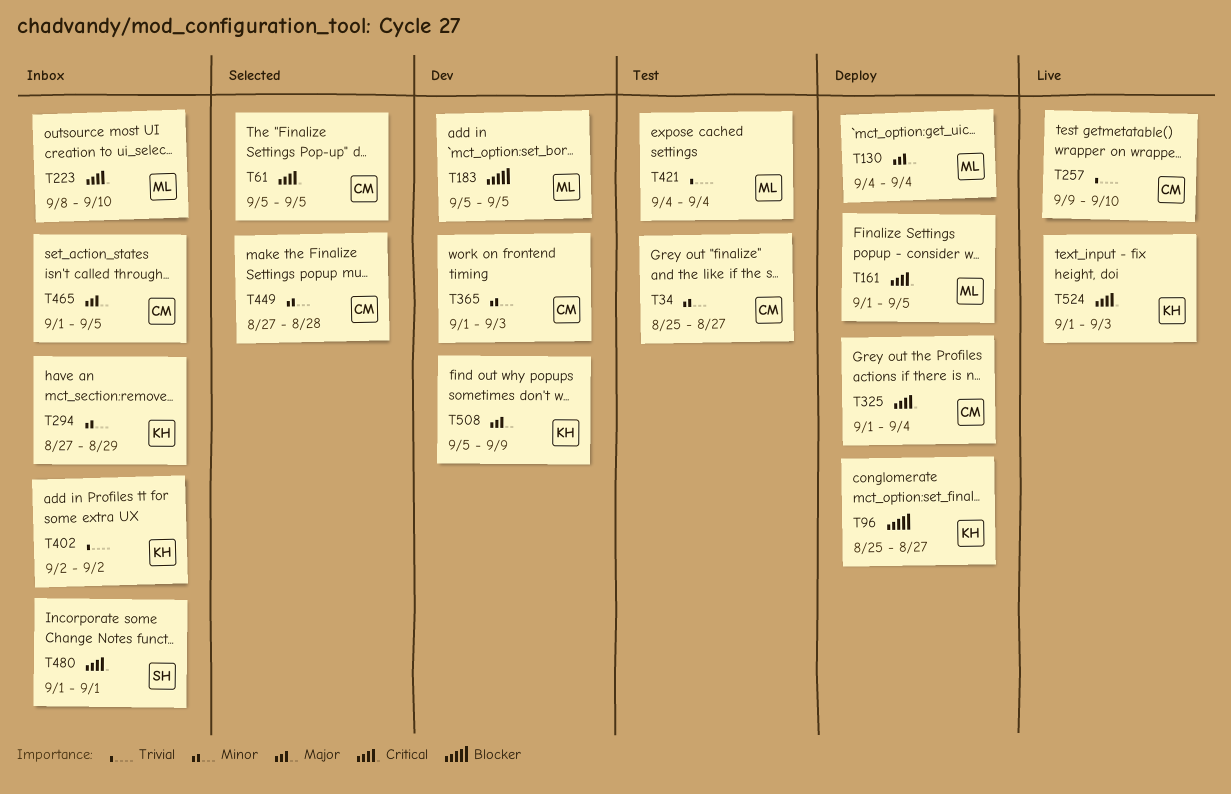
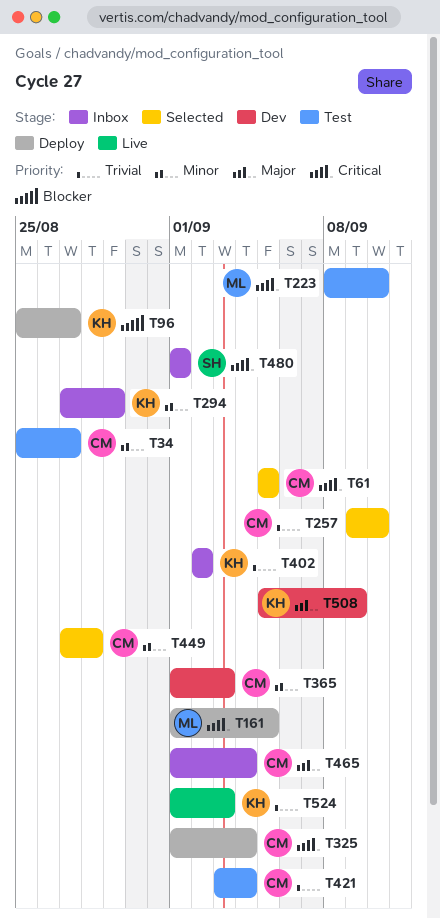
T130: present -> none
T183: present -> none
T223, status: Inbox -> Test
T257, status: Live -> Selected
T421, owner: ML -> CM
T421, start: Sep 4 -> Sep 3
T465, due: Sep 5 -> Sep 4
T524, priority: Critical -> Trivial

